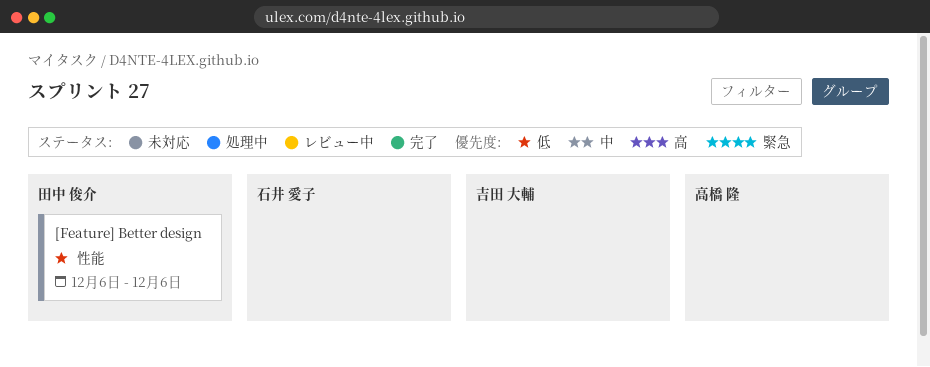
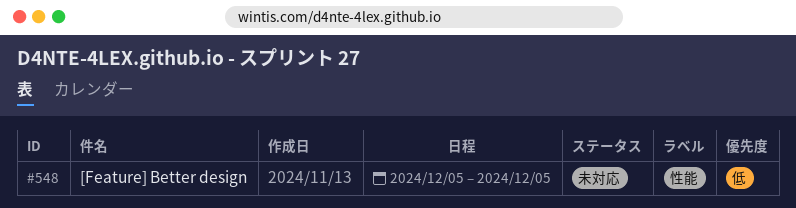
[Feature] Better design, start: Dec 6 -> Dec 5
[Feature] Better design, due: Dec 6 -> Dec 5

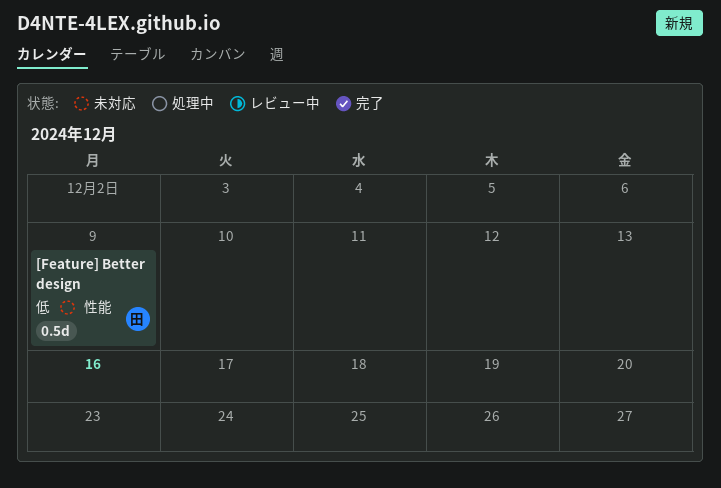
[Feature] Better design, due: Dec 5 -> Dec 9

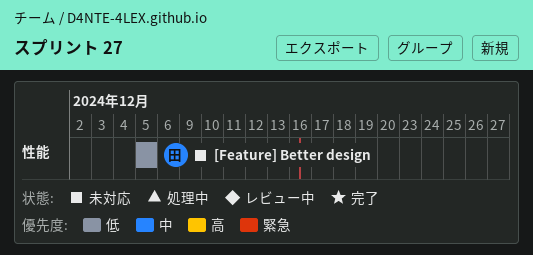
[Feature] Better design, due: Dec 9 -> Dec 5

